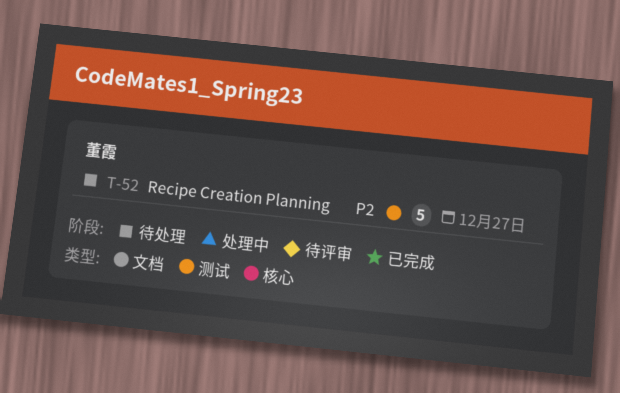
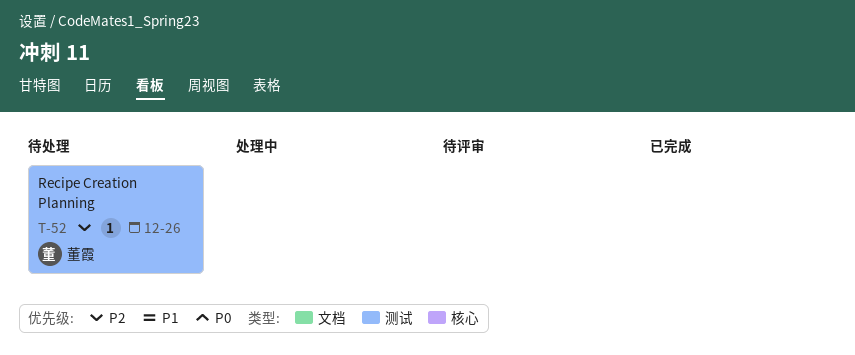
T-52, estimate: 5 -> 1
T-52, due: Dec 27 -> Dec 26

